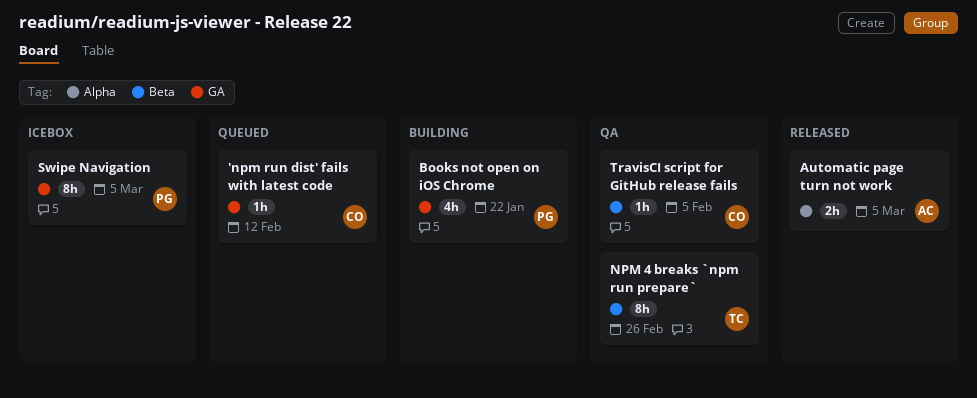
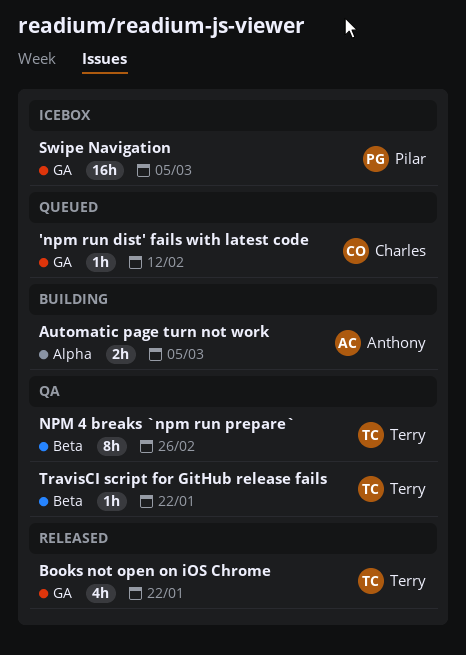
Automatic page turn not work, status: Released -> Building
Books not open on iOS Chrome, status: Building -> Released
Books not open on iOS Chrome, owner: Pilar -> Terry
Swipe Navigation, estimate: 8h -> 16h
TravisCI script for GitHub release fails, owner: Charles -> Terry
TravisCI script for GitHub release fails, due: Feb 5 -> Jan 22

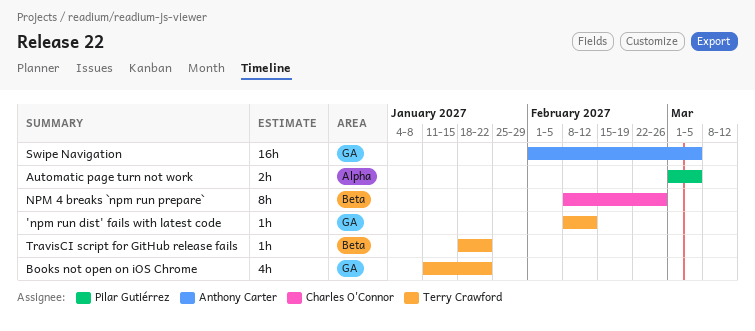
'npm run dist' fails with latest code, owner: Charles O'Connor -> Terry Crawford
Automatic page turn not work, owner: Anthony Carter -> Pilar Gutiérrez
NPM 4 breaks `npm run prepare`, owner: Terry Crawford -> Charles O'Connor
Swipe Navigation, owner: Pilar Gutiérrez -> Anthony Carter

